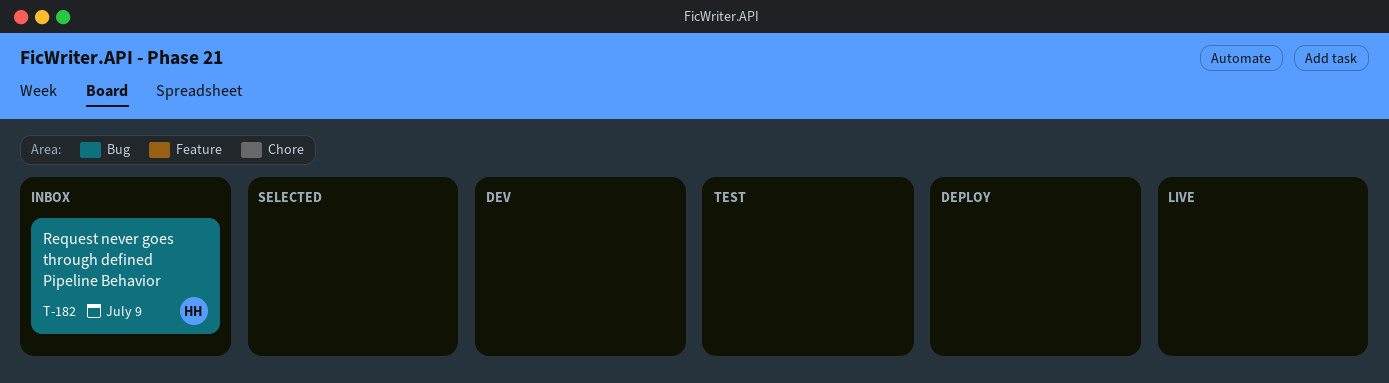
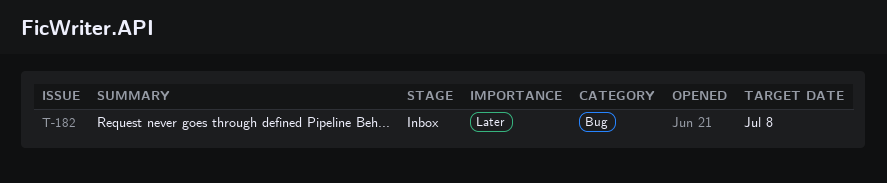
T-182, due: Jul 9 -> Jul 8

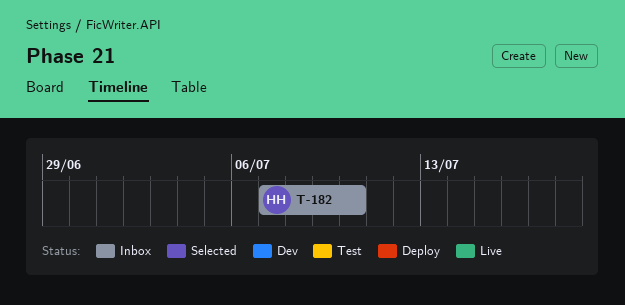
T-182, due: Jul 8 -> Jul 10

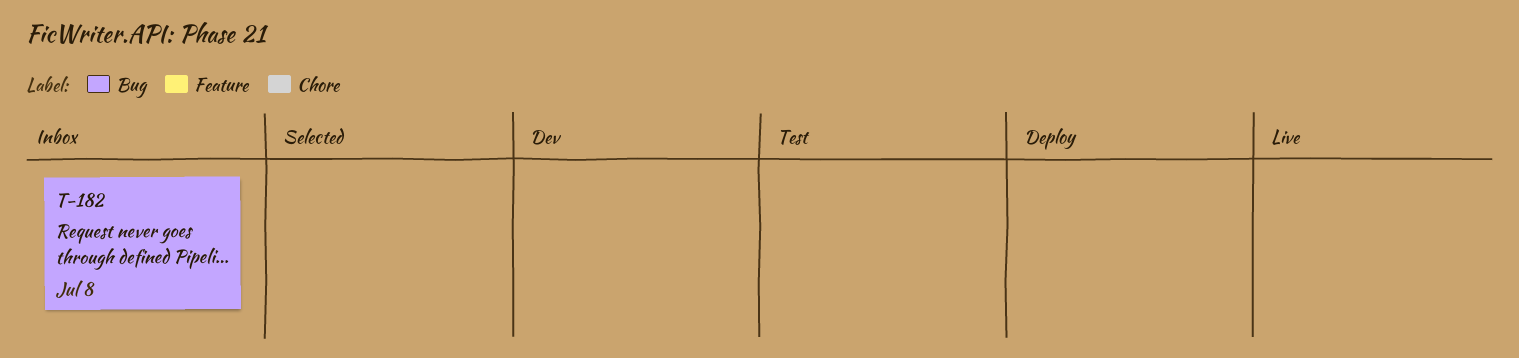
T-182, due: Jul 10 -> Jul 8

